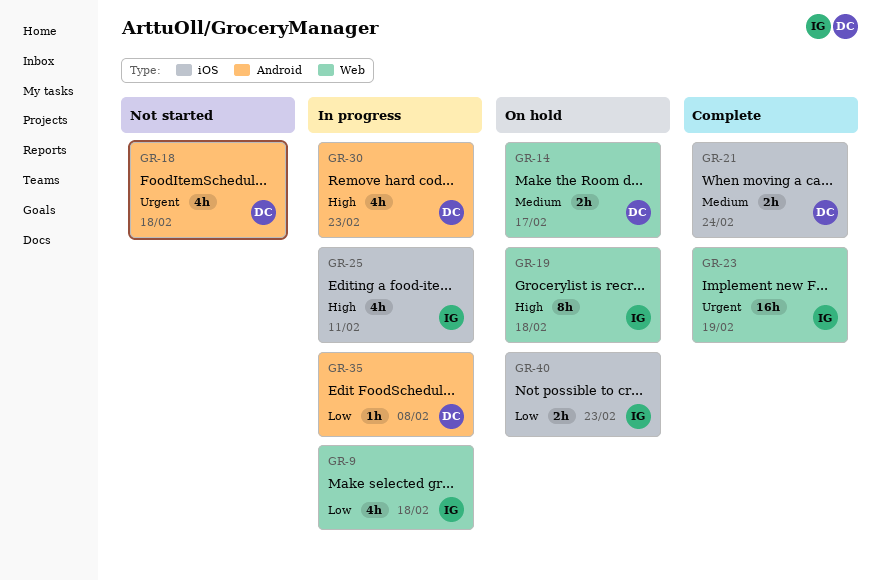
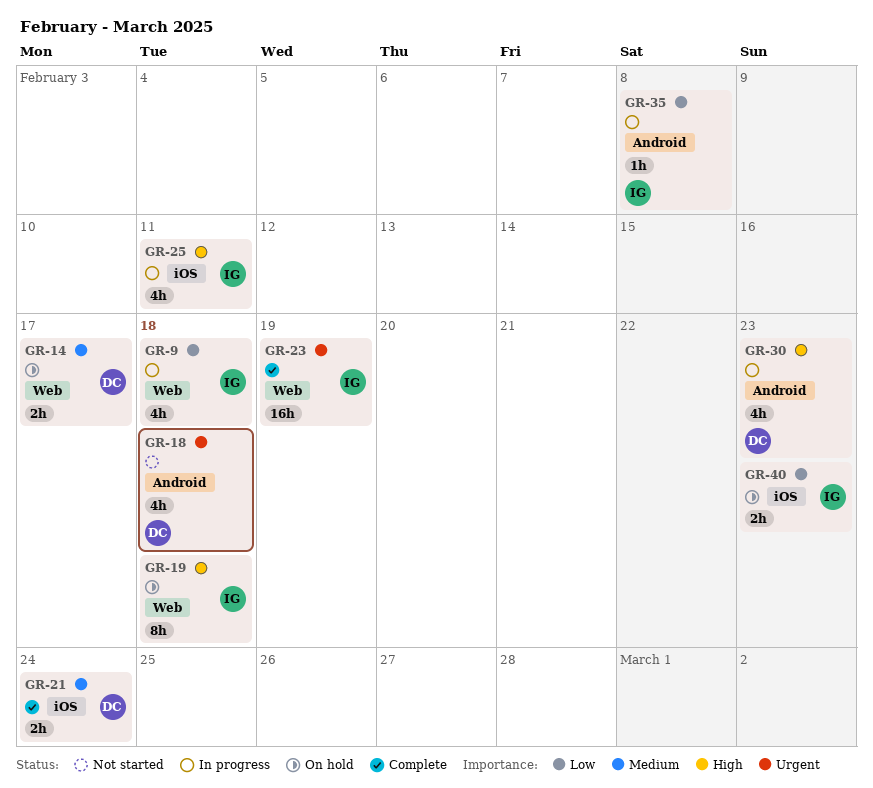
GR-35, owner: DC -> IG

